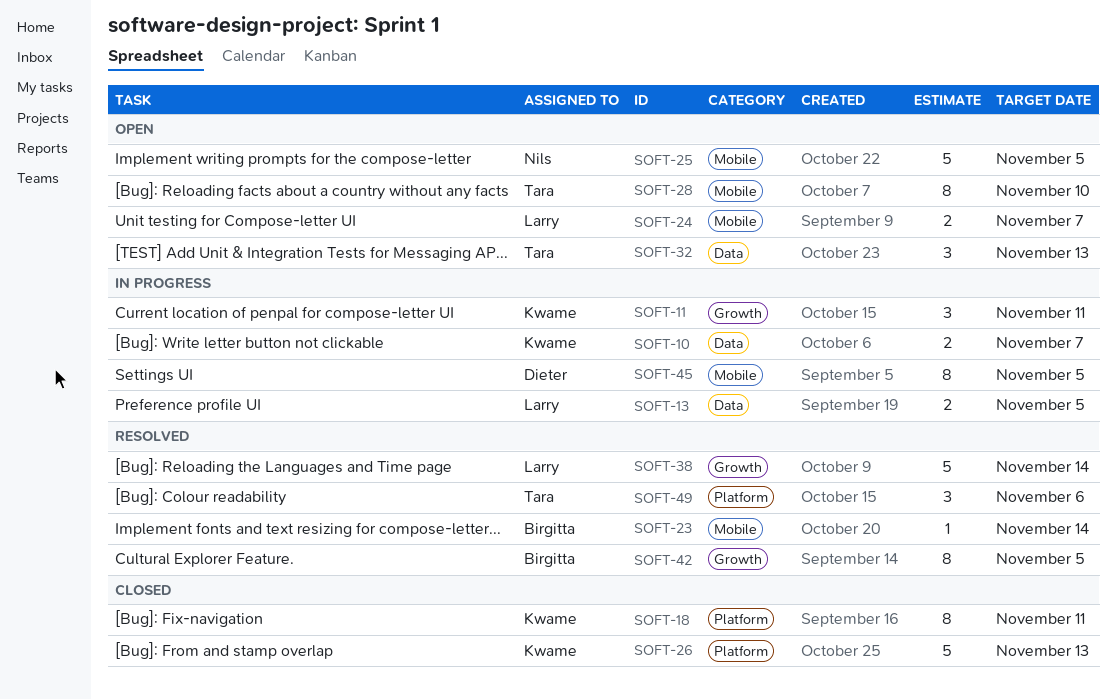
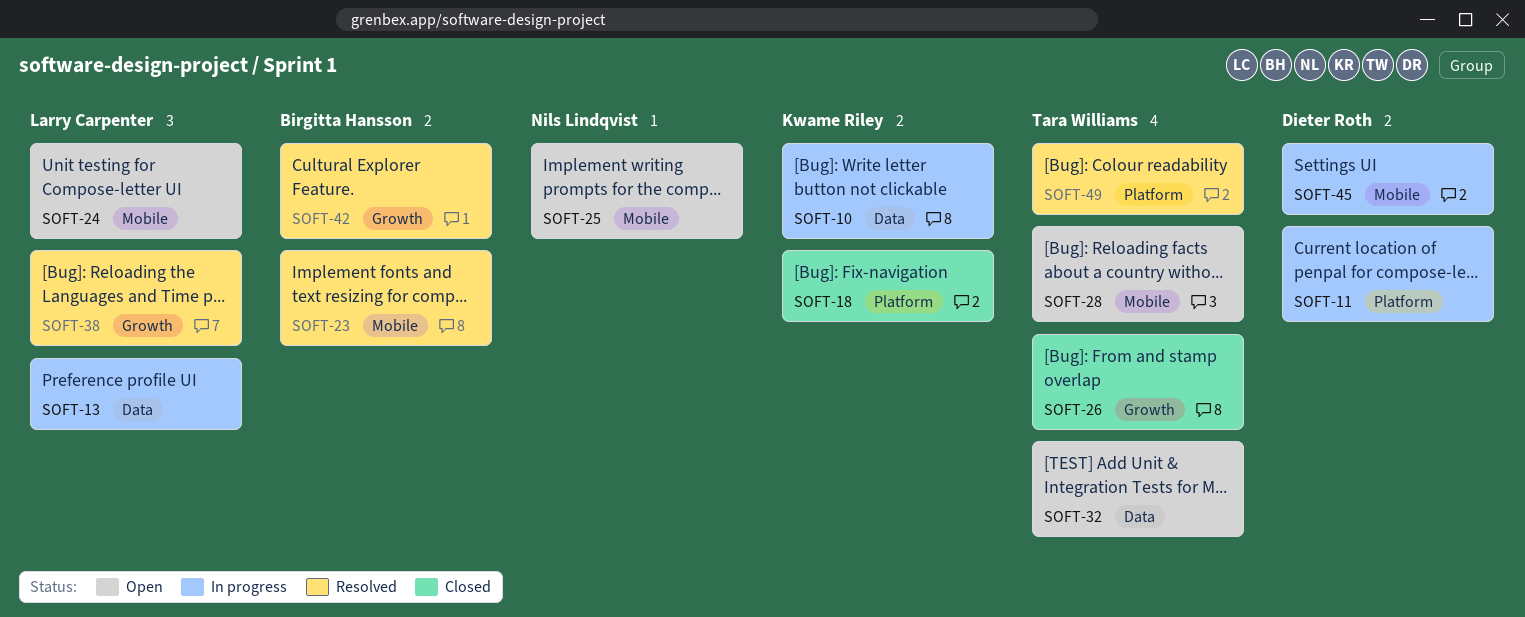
SOFT-11, owner: Kwame Riley -> Dieter Roth
SOFT-11, label: Growth -> Platform
SOFT-26, owner: Kwame Riley -> Tara Williams
SOFT-26, label: Platform -> Growth

